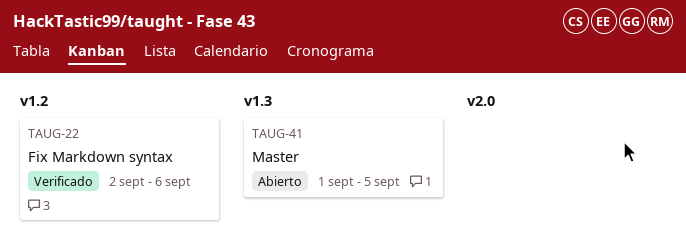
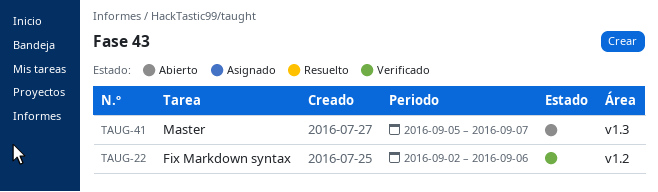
TAUG-41, start: Sep 1 -> Sep 5
TAUG-41, due: Sep 5 -> Sep 7

